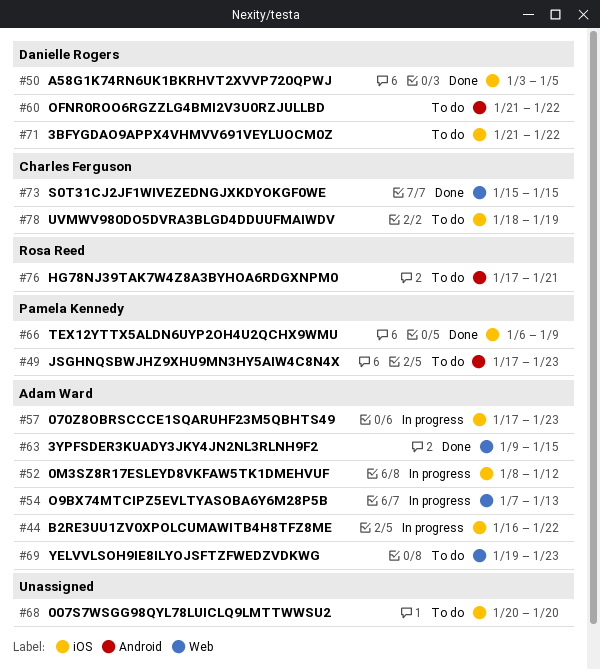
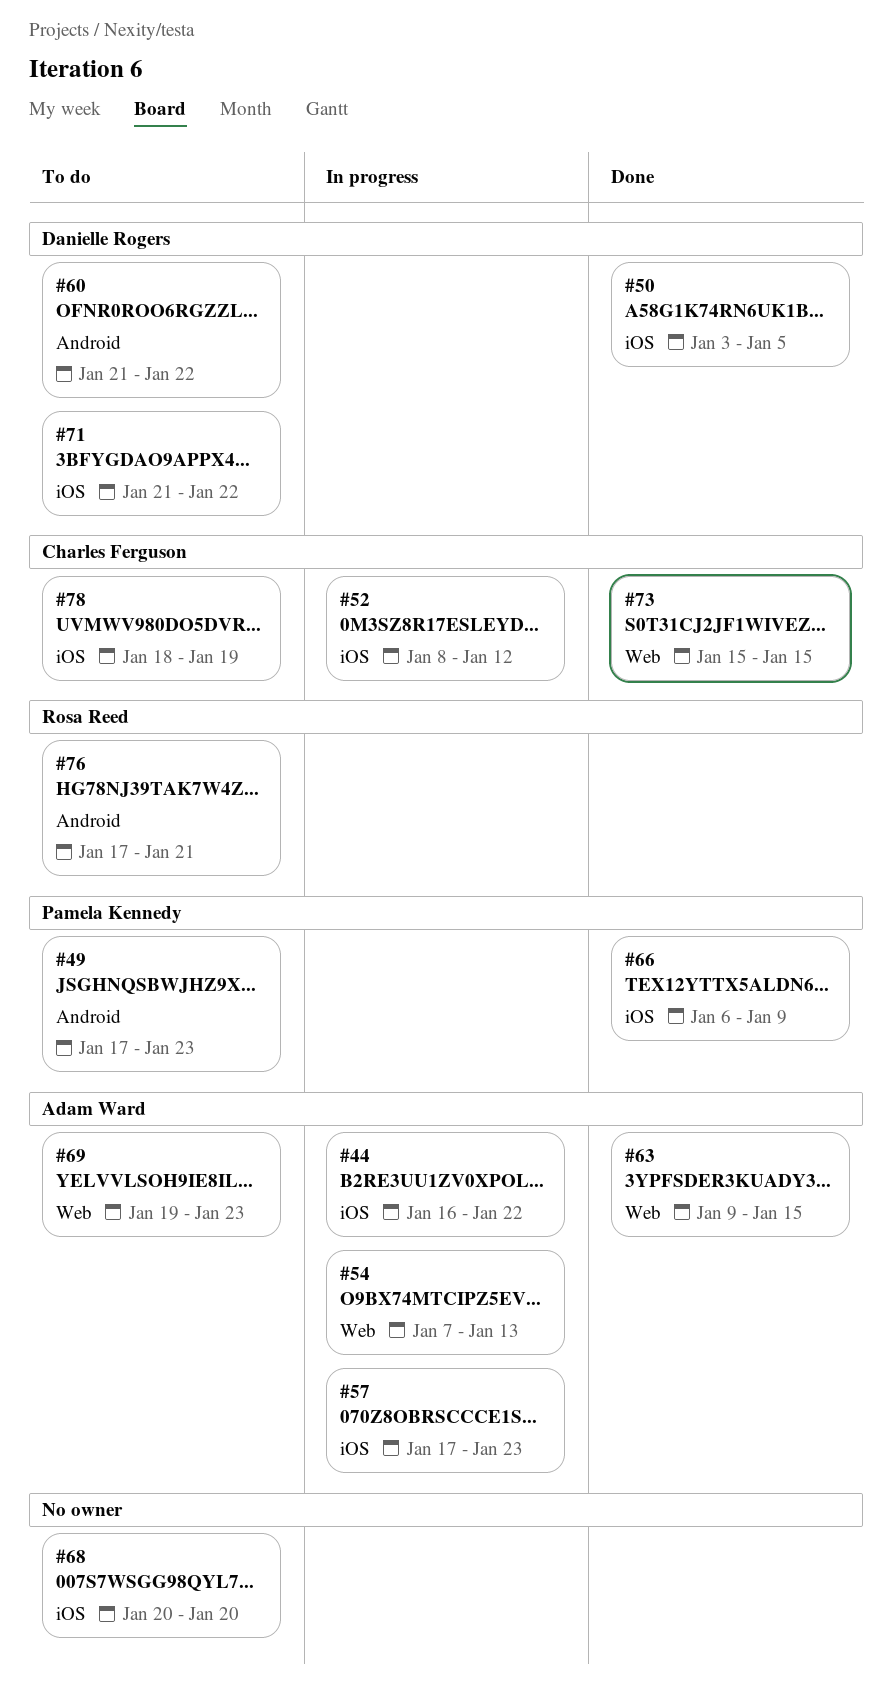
#52, owner: Adam Ward -> Charles Ferguson

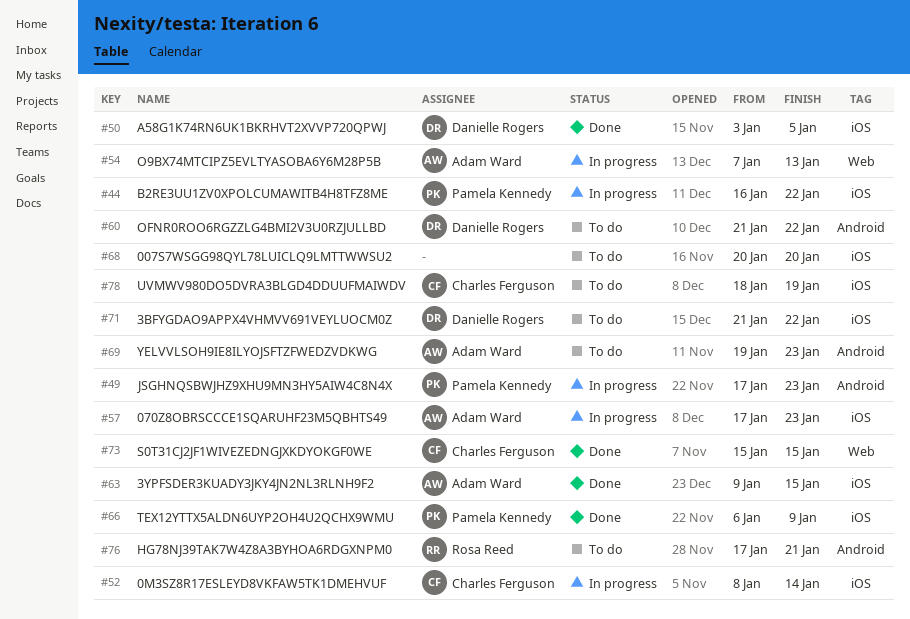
#44, owner: Adam Ward -> Pamela Kennedy
#49, status: To do -> In progress
#52, due: Jan 12 -> Jan 14
#63, label: Web -> iOS
#69, label: Web -> Android

